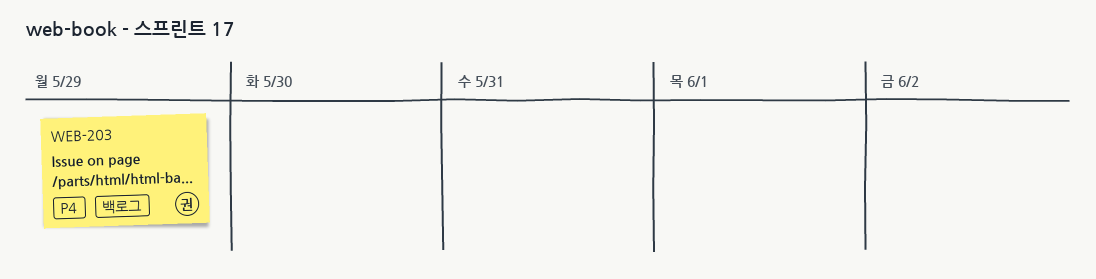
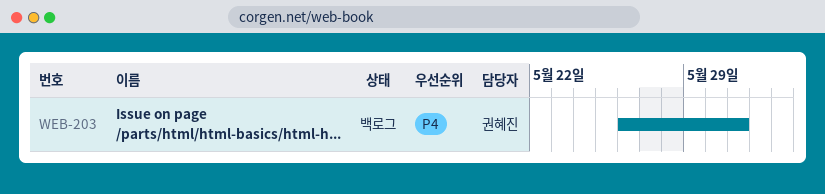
WEB-203, due: May 29 -> May 31

